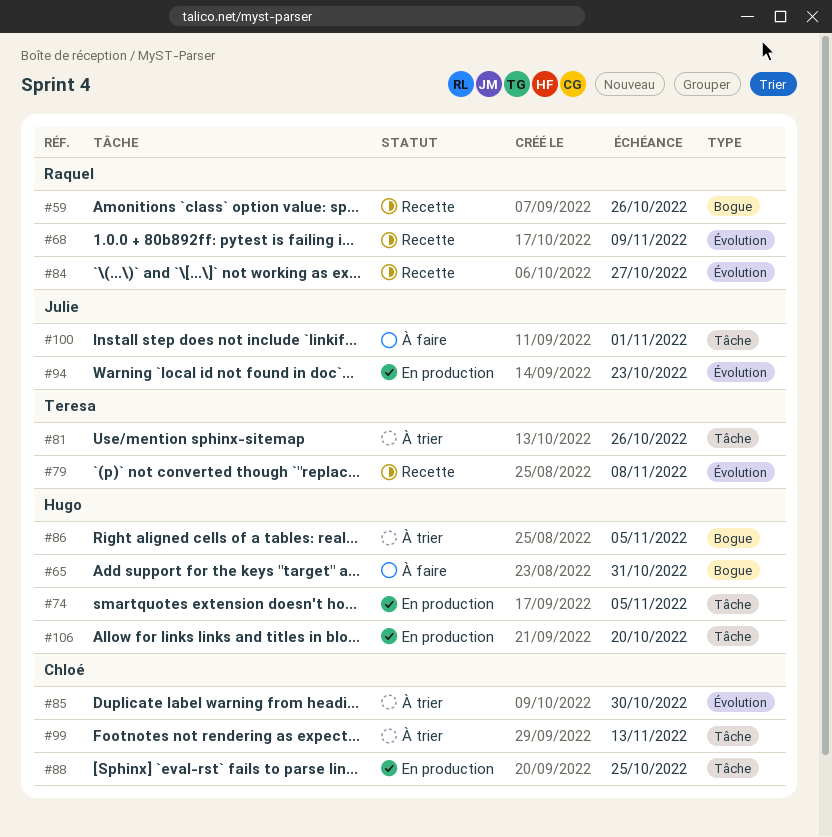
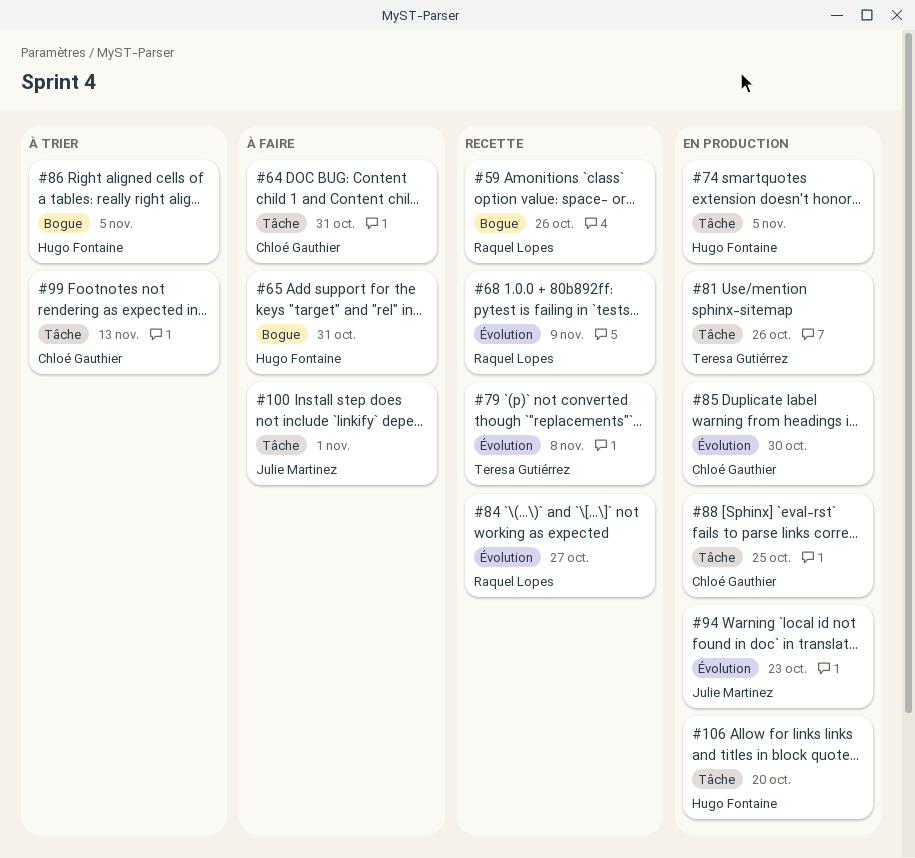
#64: none -> present
#81, status: À trier -> En production
#85, status: À trier -> En production

